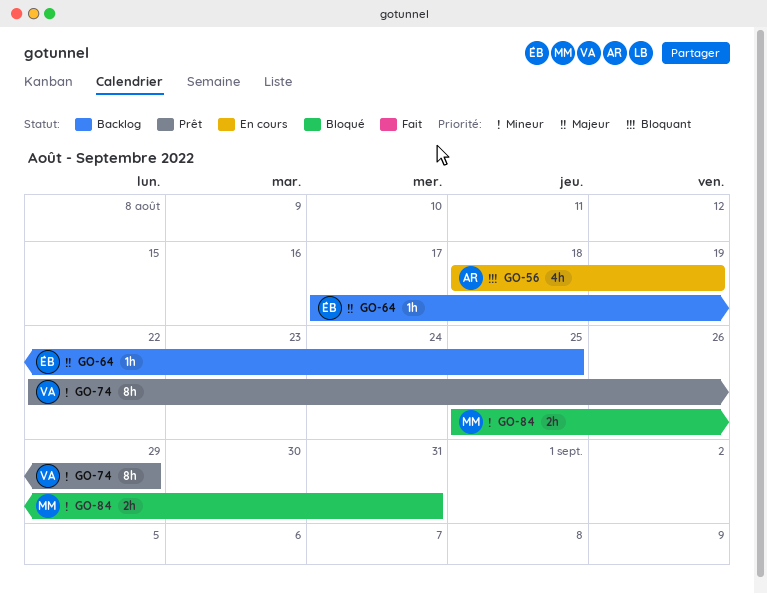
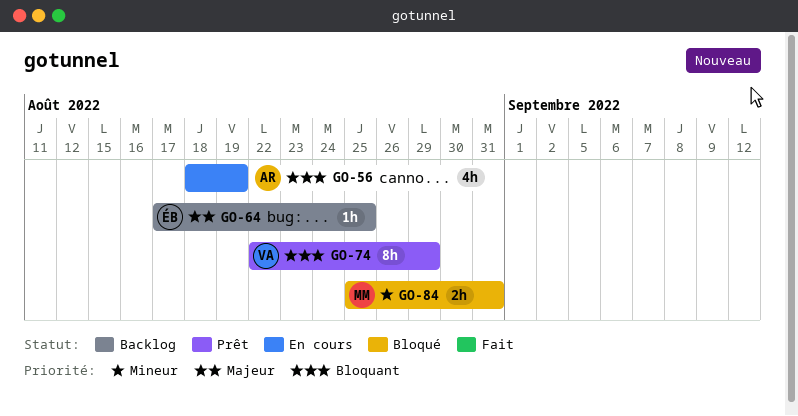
GO-74, priority: Mineur -> Bloquant

